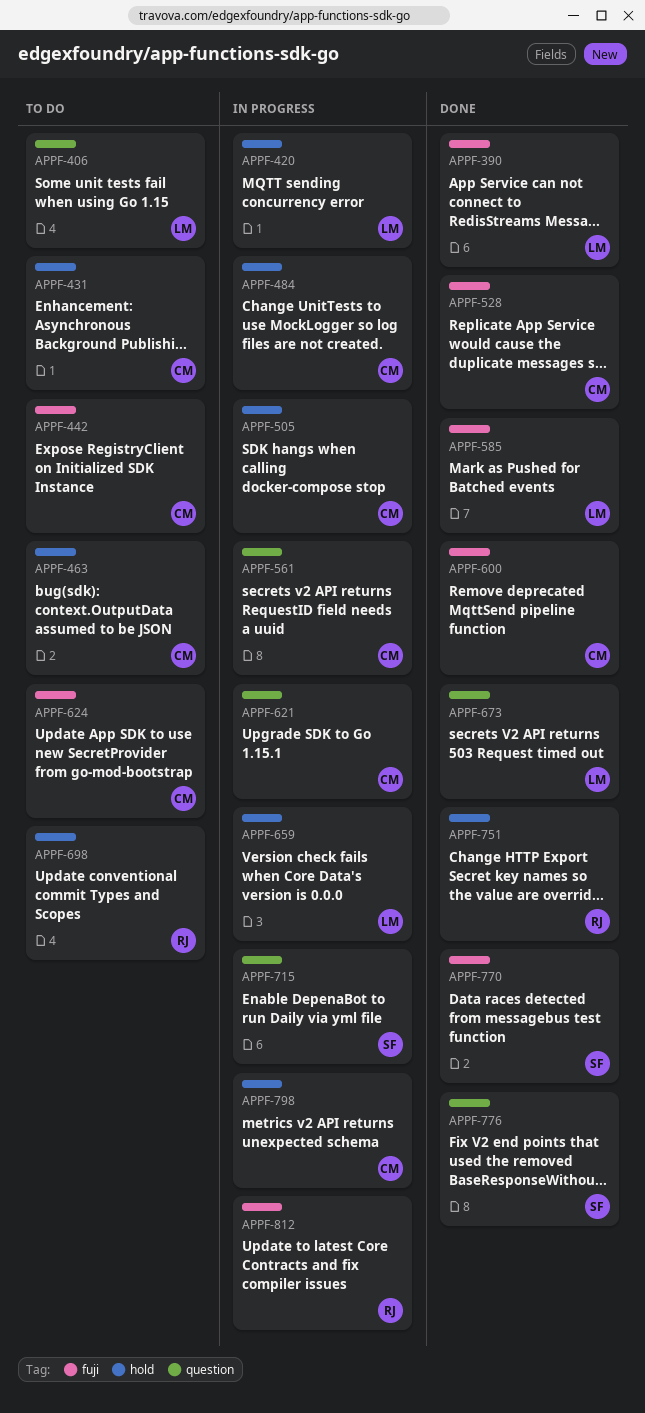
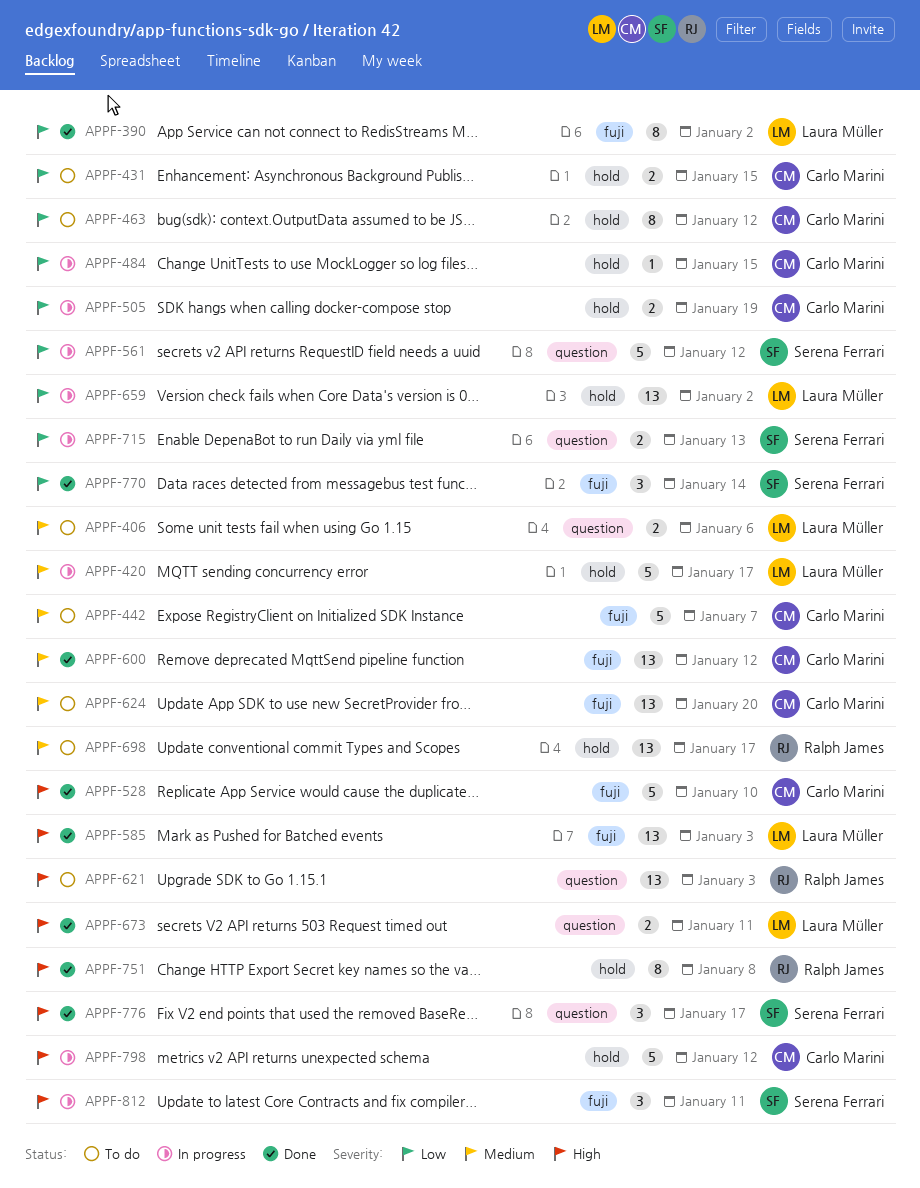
APPF-561, owner: Carlo Marini -> Serena Ferrari
APPF-621, status: In progress -> To do
APPF-621, owner: Carlo Marini -> Ralph James
APPF-812, owner: Ralph James -> Serena Ferrari

